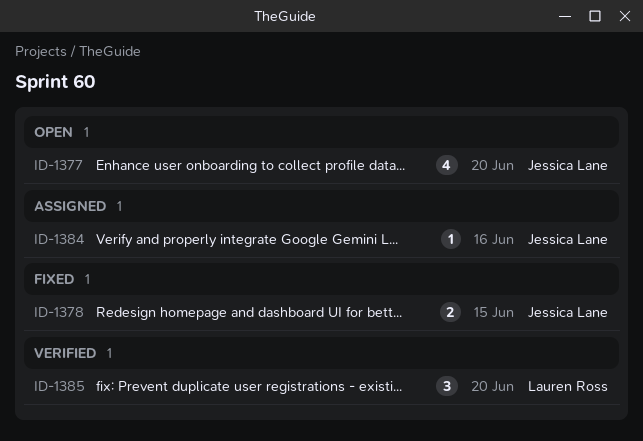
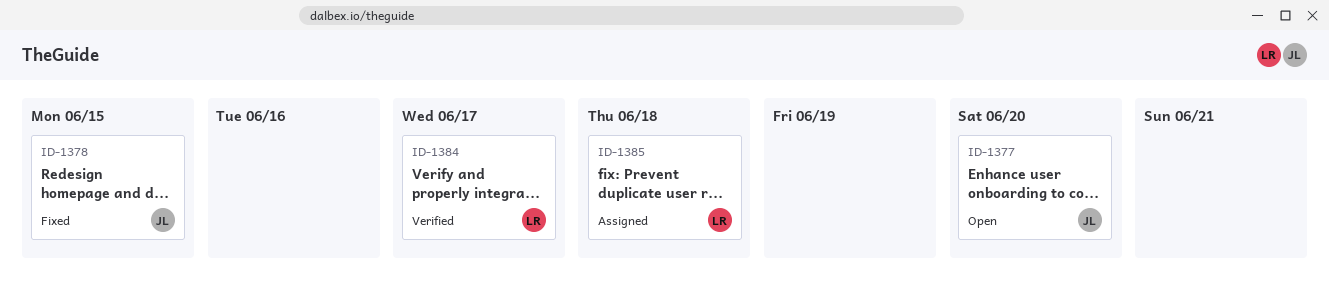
ID-1384, status: Assigned -> Verified
ID-1384, owner: Jessica Lane -> Lauren Ross
ID-1384, due: Jun 16 -> Jun 17
ID-1385, status: Verified -> Assigned
ID-1385, due: Jun 20 -> Jun 18

